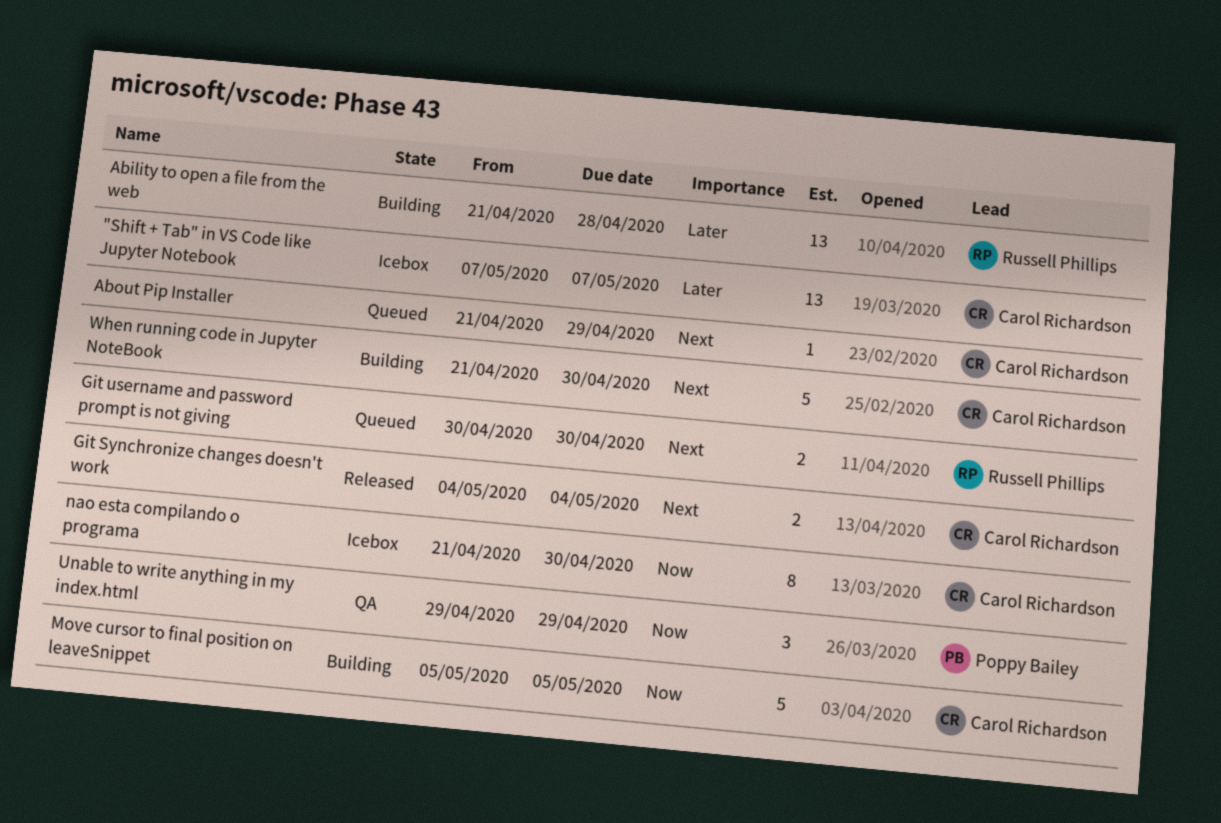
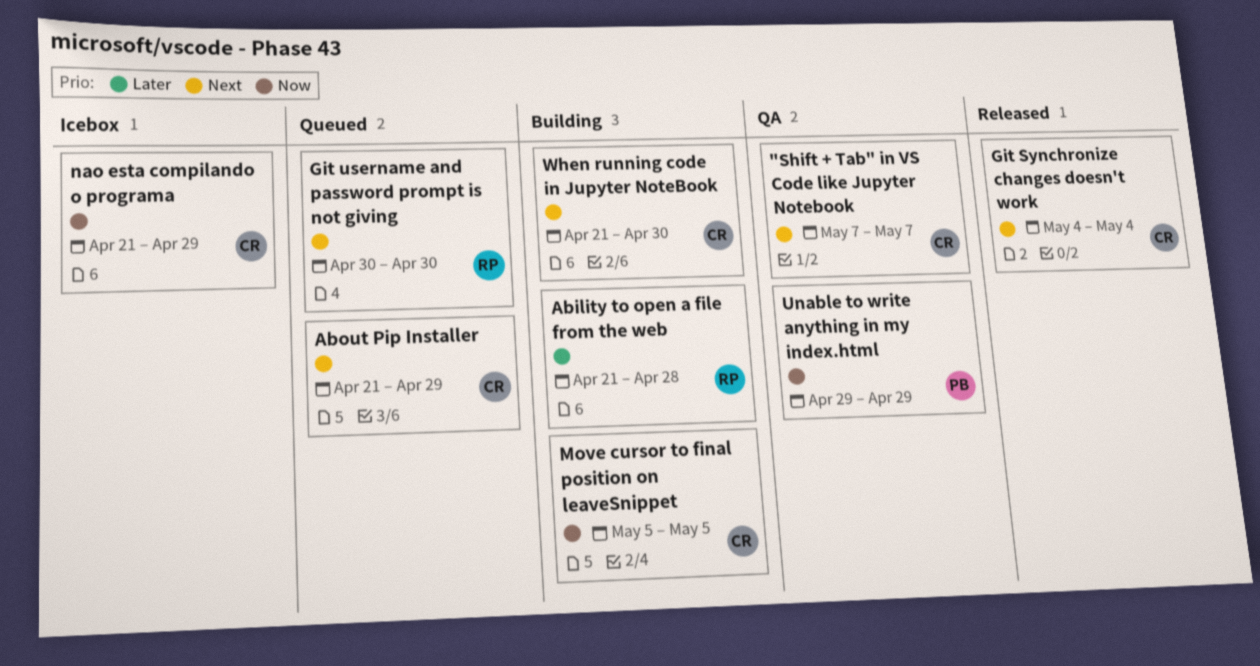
"Shift + Tab" in VS Code like Jupyter Notebook, status: Icebox -> QA
"Shift + Tab" in VS Code like Jupyter Notebook, priority: Later -> Next
nao esta compilando o programa, due: Apr 30 -> Apr 29

